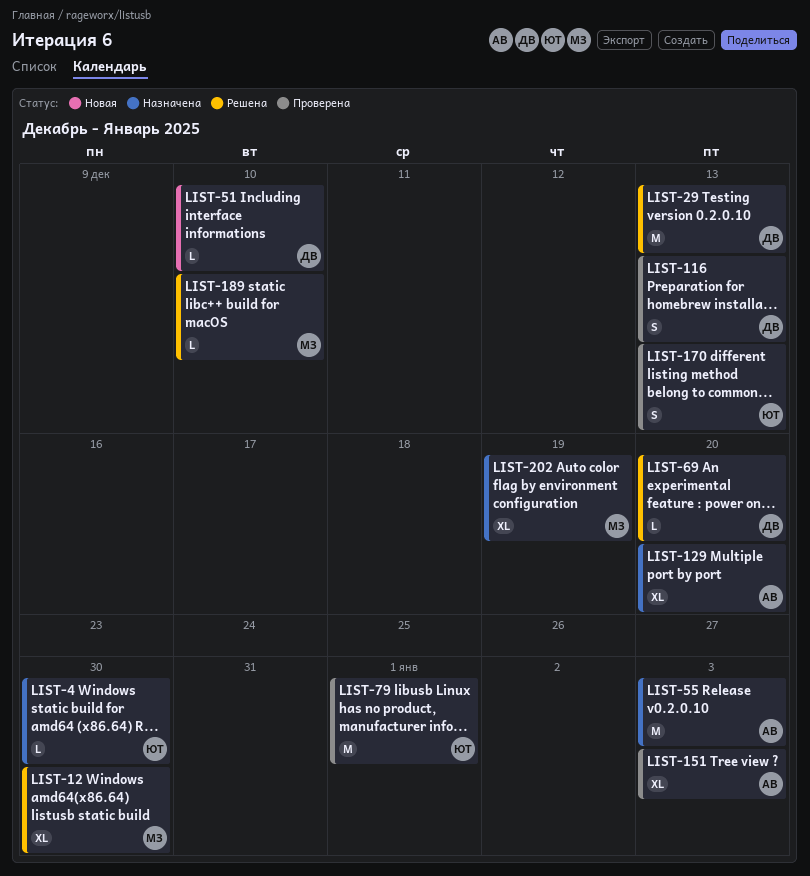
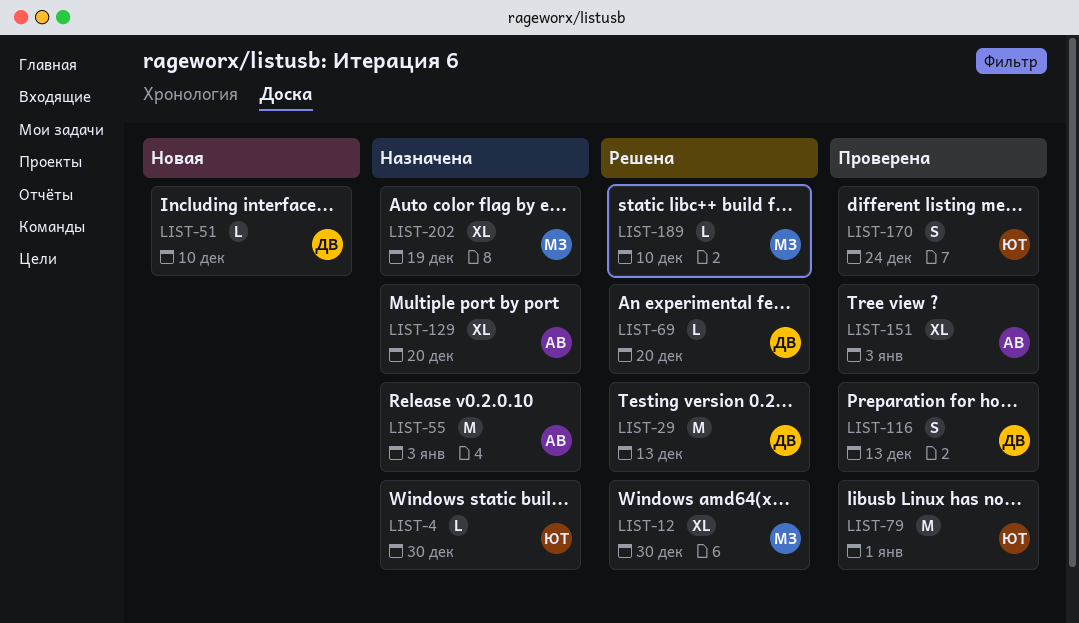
LIST-170, due: Dec 13 -> Dec 24

